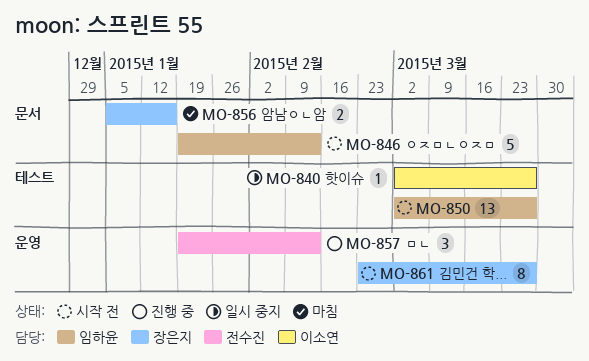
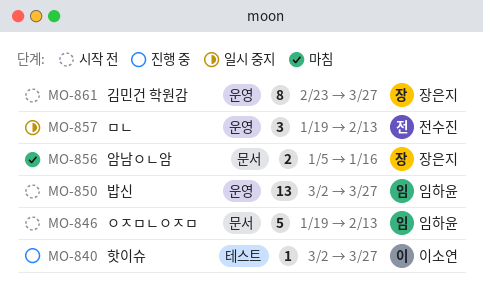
MO-840, status: 일시 중지 -> 진행 중
MO-850, label: 테스트 -> 운영
MO-857, status: 진행 중 -> 일시 중지

